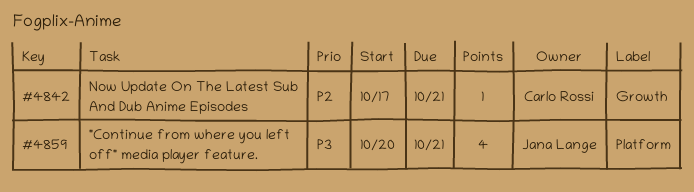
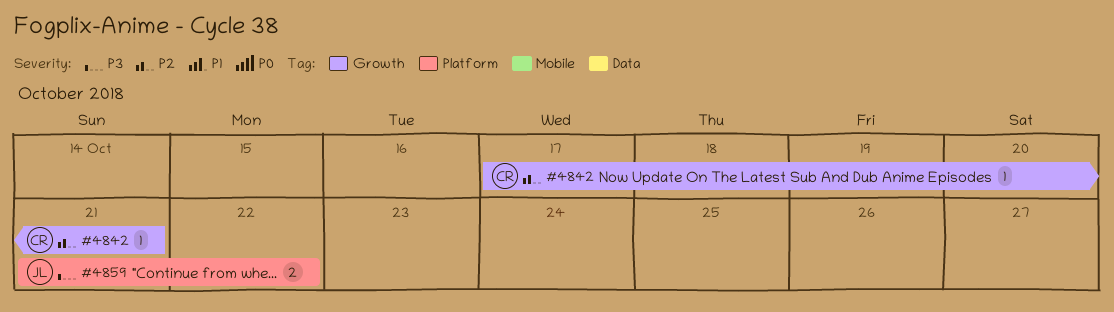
#4859, estimate: 4 -> 2
#4859, start: Oct 20 -> Oct 21
#4859, due: Oct 21 -> Oct 22

